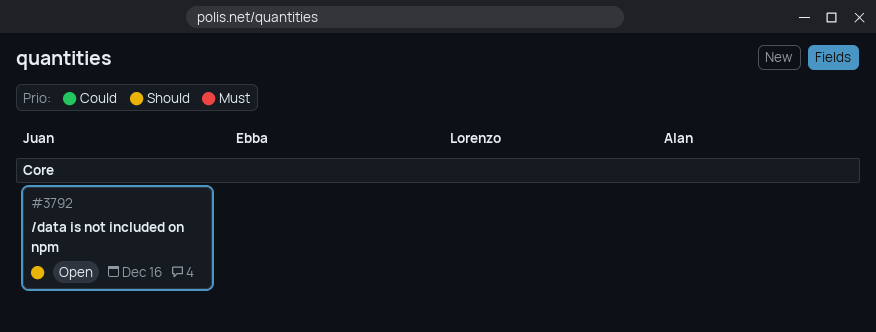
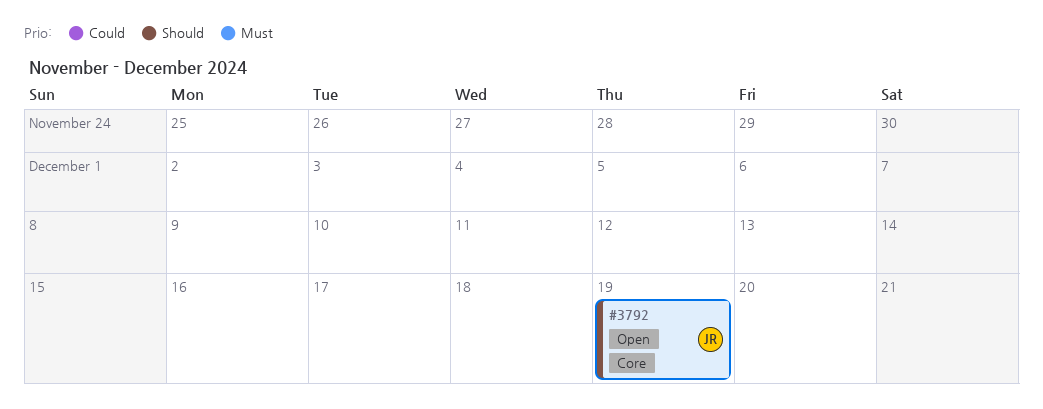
#3792, due: Dec 16 -> Dec 19

